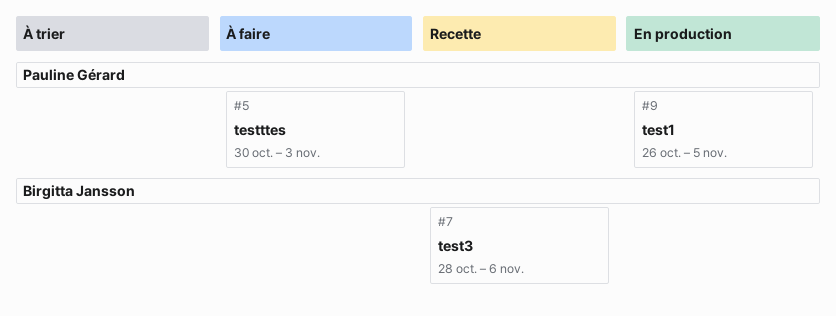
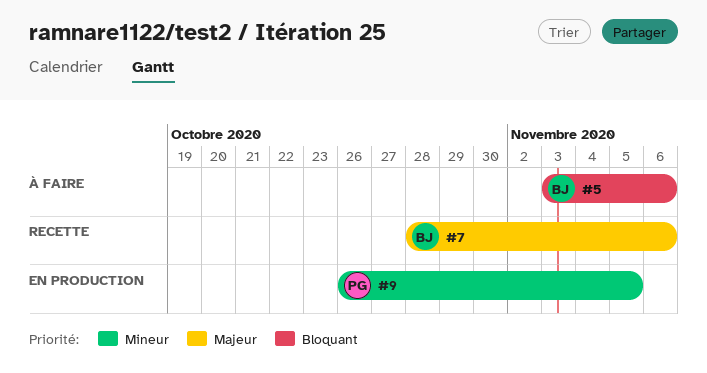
#5, owner: Pauline Gérard -> Birgitta Jansson
#5, start: Oct 30 -> Nov 3
#5, due: Nov 3 -> Nov 6

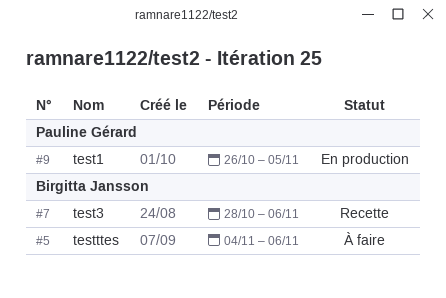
#5, start: Nov 3 -> Nov 4

